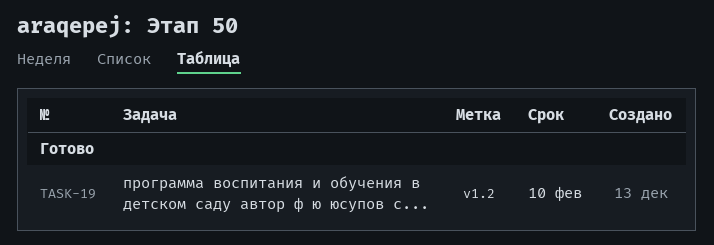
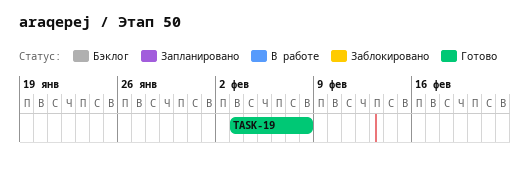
TASK-19, due: Feb 10 -> Feb 8

